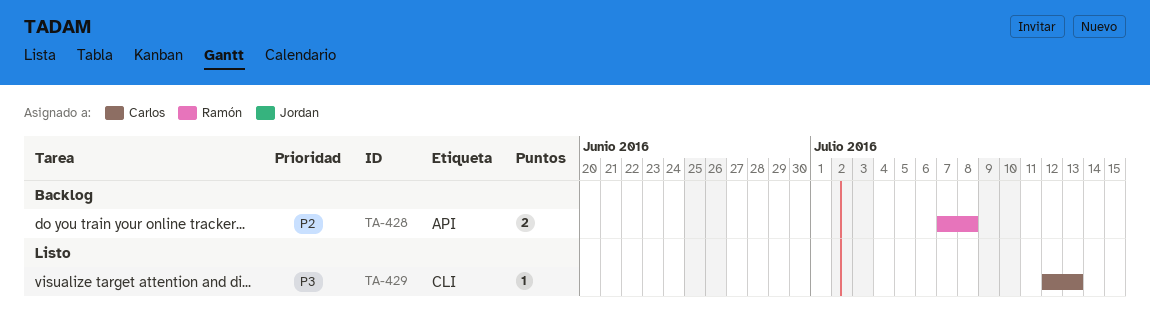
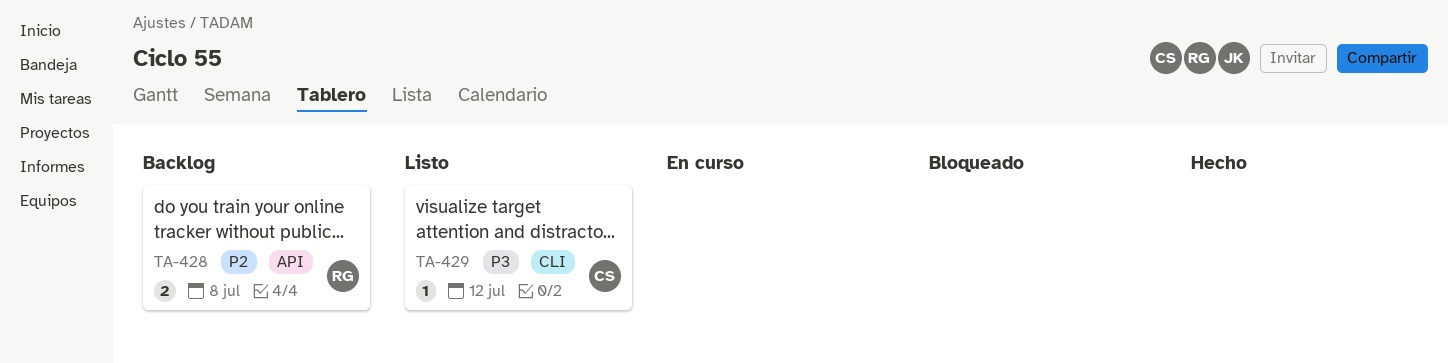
TA-429, due: Jul 13 -> Jul 12

